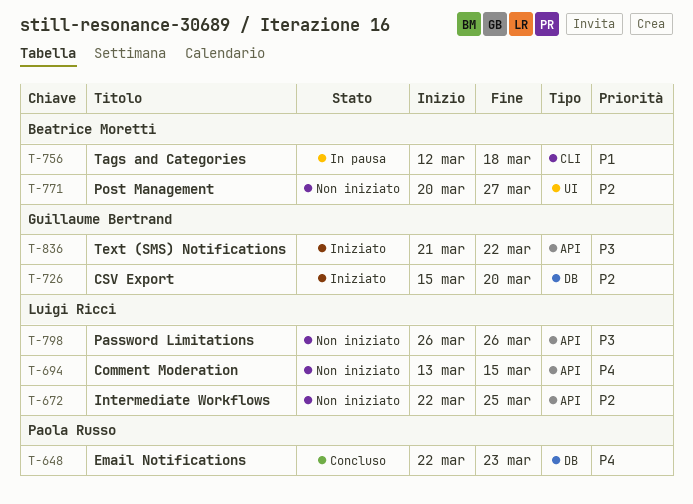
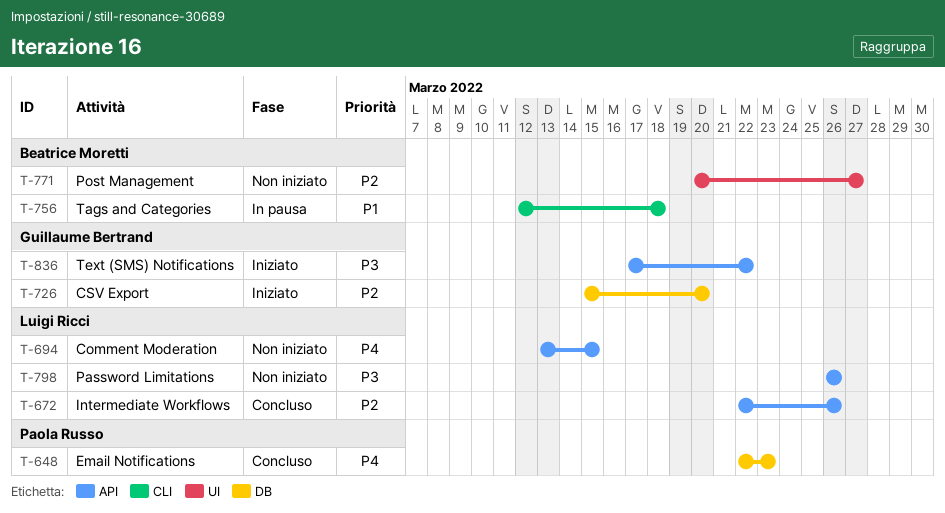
T-672, status: Non iniziato -> Concluso
T-672, due: Mar 25 -> Mar 26
T-836, start: Mar 21 -> Mar 17

